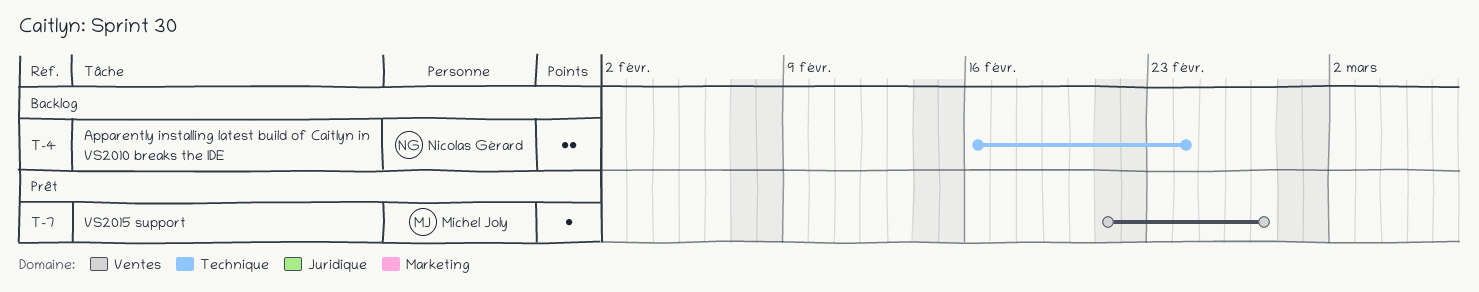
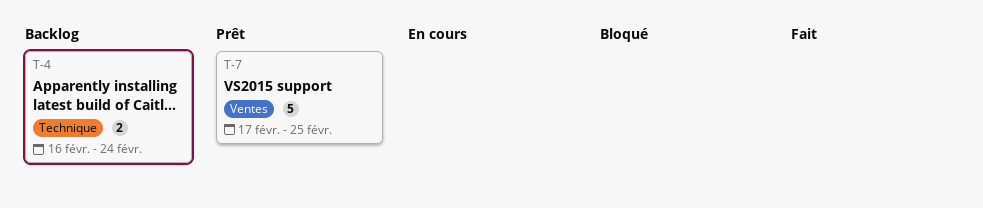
T-7, estimate: 1 -> 5
T-7, start: Feb 21 -> Feb 17
T-7, due: Feb 27 -> Feb 25

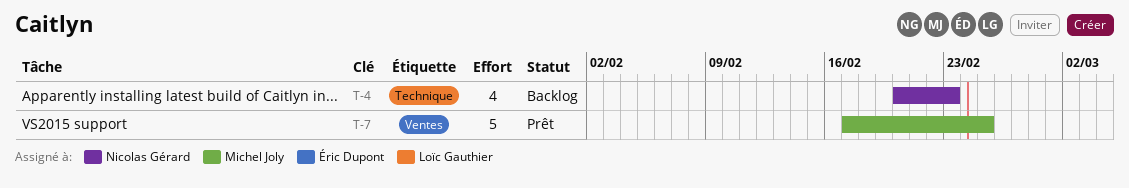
T-4, estimate: 2 -> 4
T-4, start: Feb 16 -> Feb 20
T-4, due: Feb 24 -> Feb 23

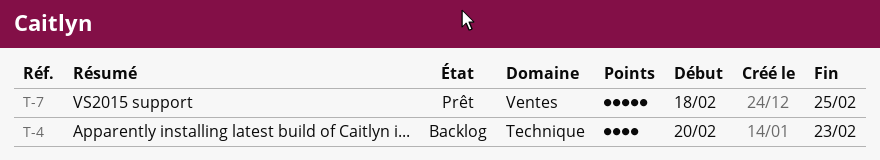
T-7, start: Feb 17 -> Feb 18

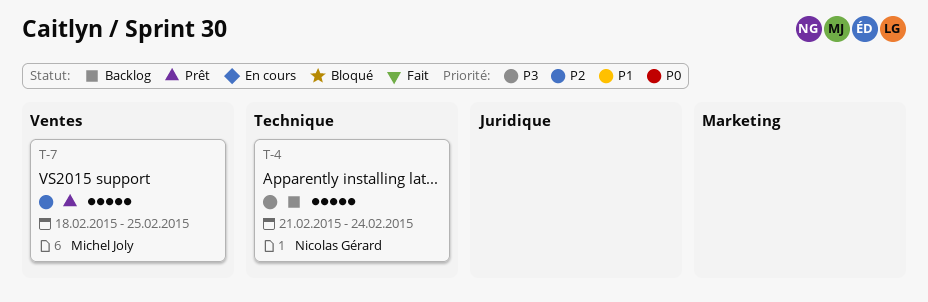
T-4, estimate: 4 -> 5
T-4, start: Feb 20 -> Feb 21
T-4, due: Feb 23 -> Feb 24

